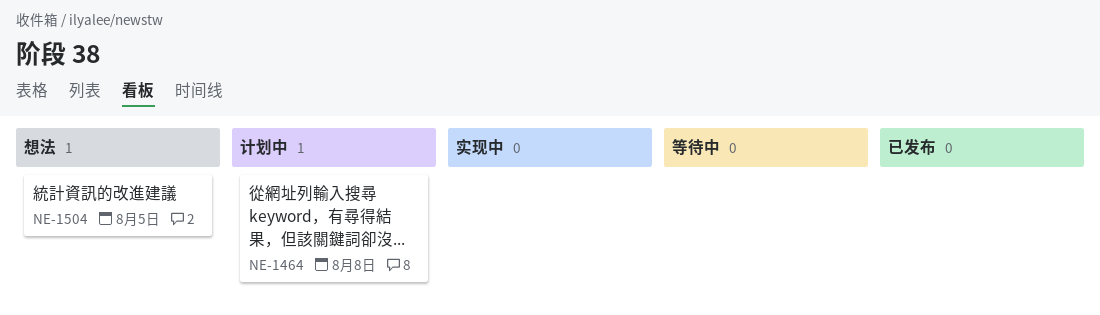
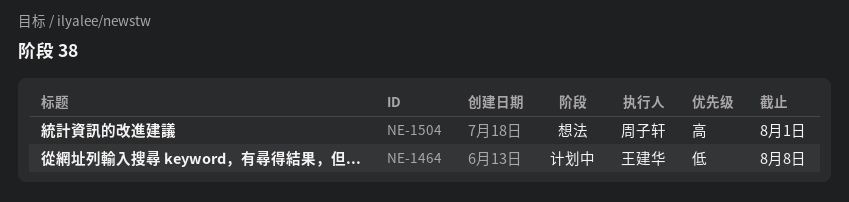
NE-1504, due: Aug 5 -> Aug 1

